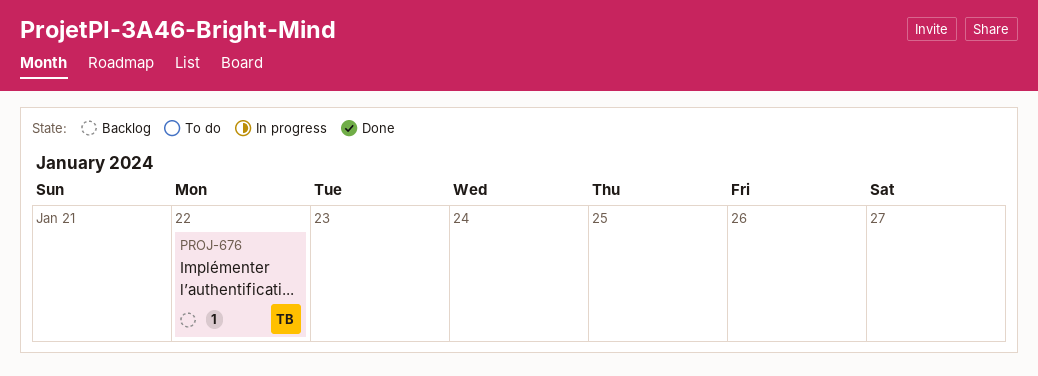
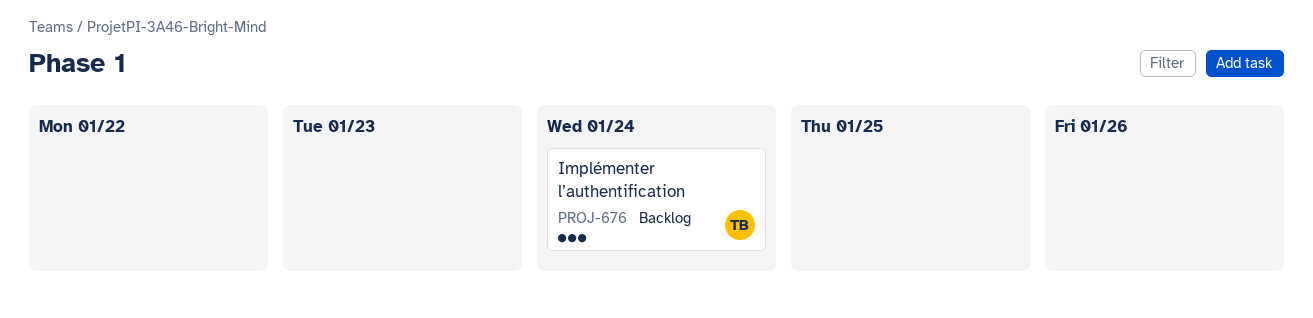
PROJ-676, estimate: 1 -> 3
PROJ-676, due: Jan 22 -> Jan 24

